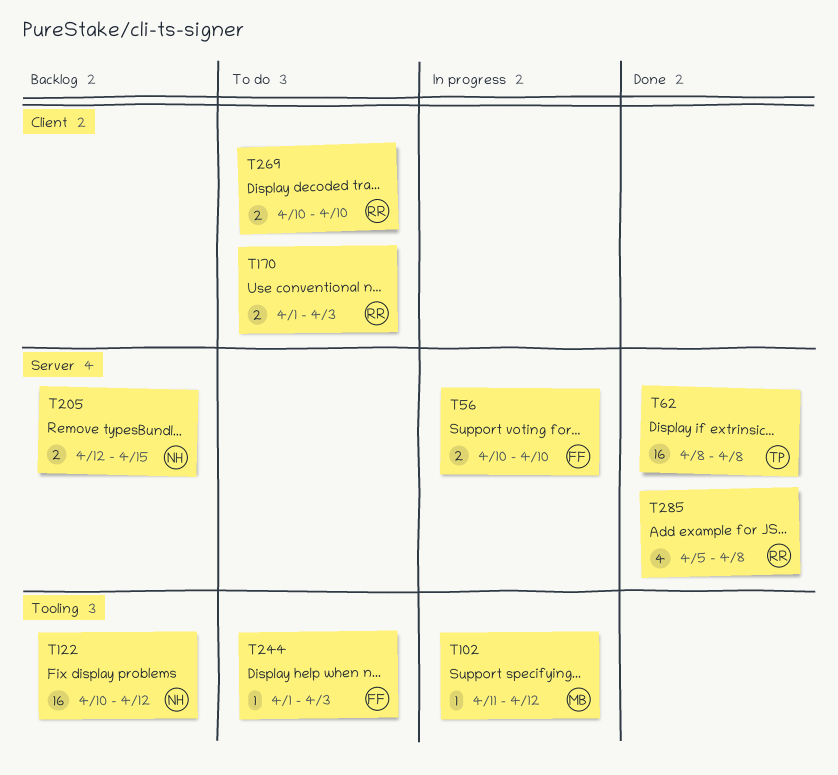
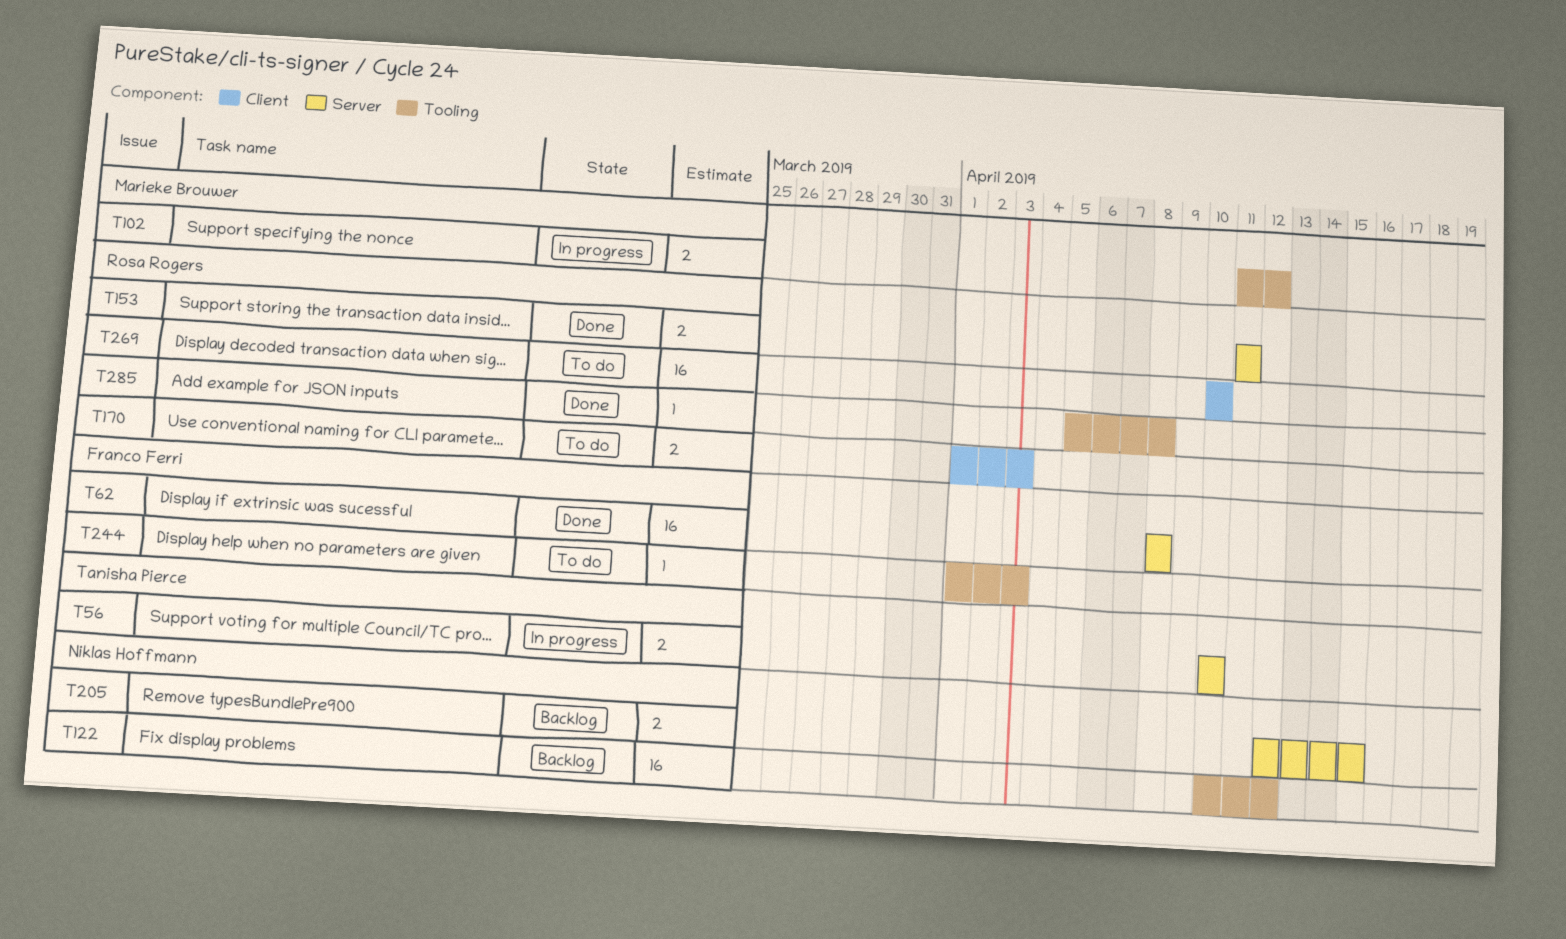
T56, owner: Franco Ferri -> Tanisha Pierce
T62, owner: Tanisha Pierce -> Franco Ferri
T102, estimate: 1 -> 2
T153: none -> present
T269, estimate: 2 -> 16
T285, label: Server -> Tooling
T285, estimate: 4 -> 1

